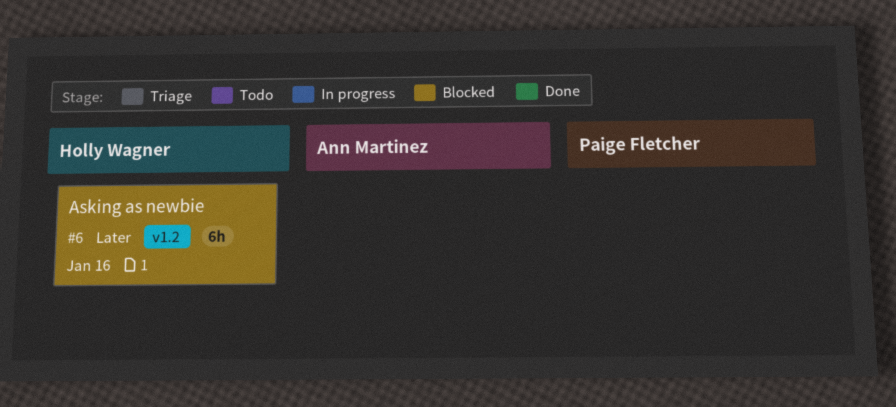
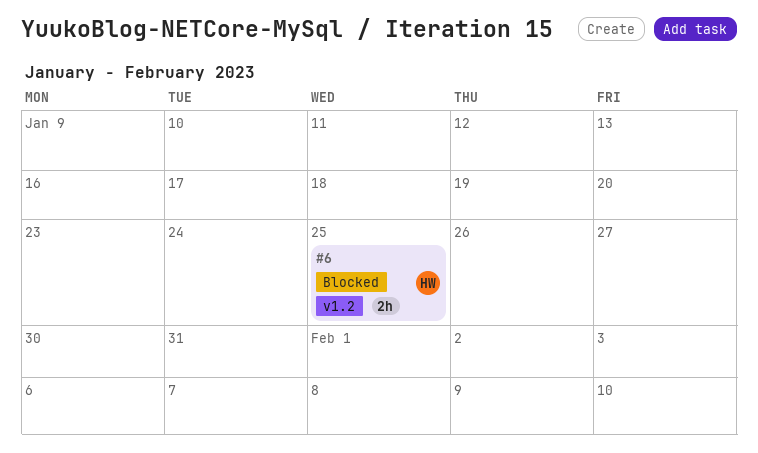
#6, estimate: 6h -> 2h
#6, due: Jan 16 -> Jan 25

